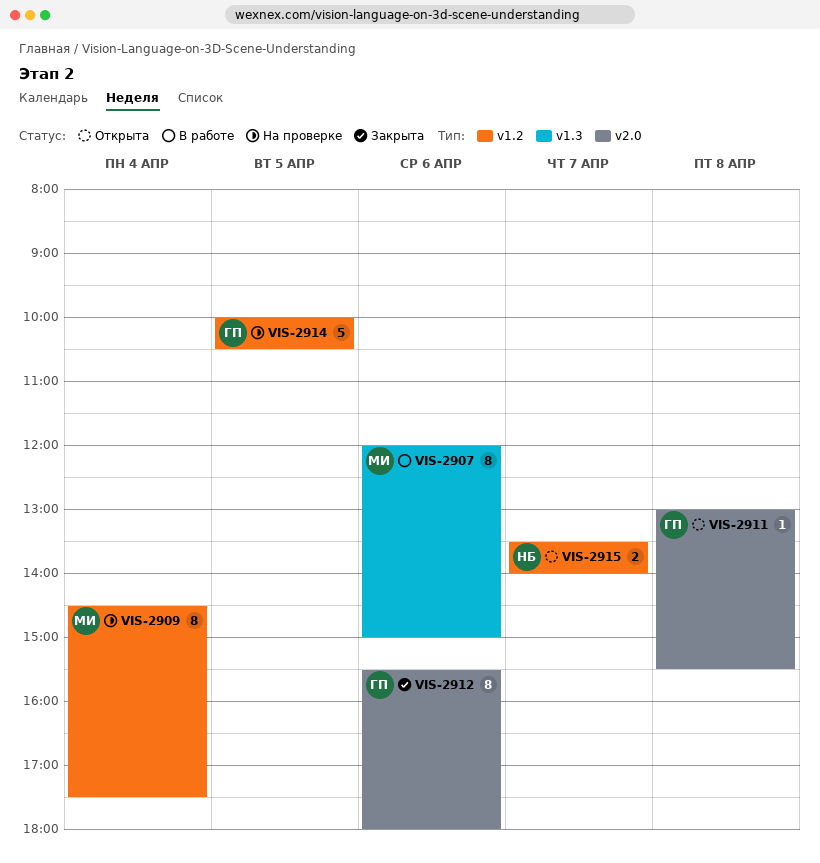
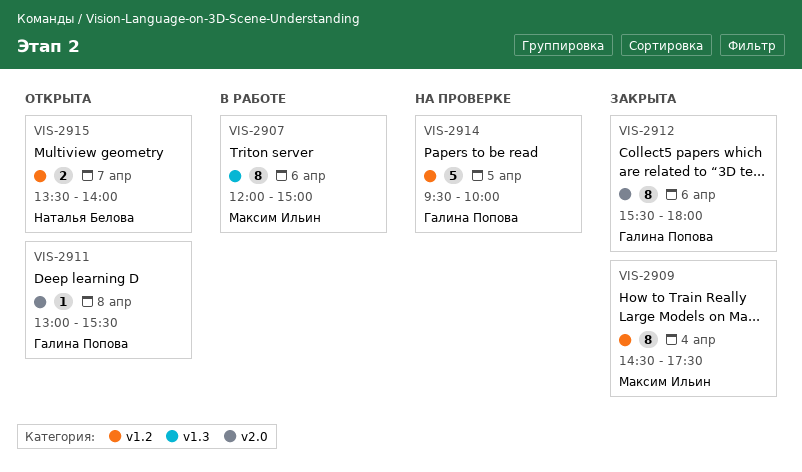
VIS-2909, status: На проверке -> Закрыта
VIS-2914, begins: 10:00 -> 09:30
VIS-2914, ends: 10:30 -> 10:00

